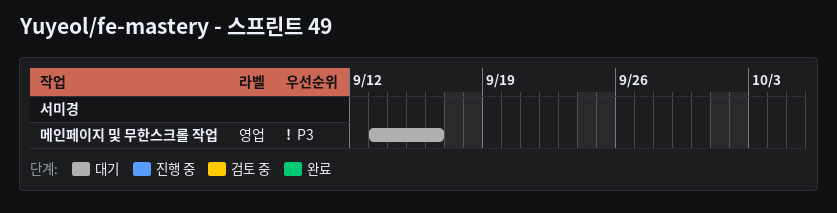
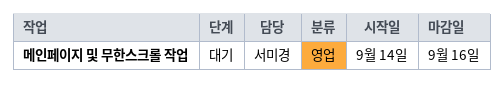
메인페이지 및 무한스크롤 작업, start: Sep 13 -> Sep 14

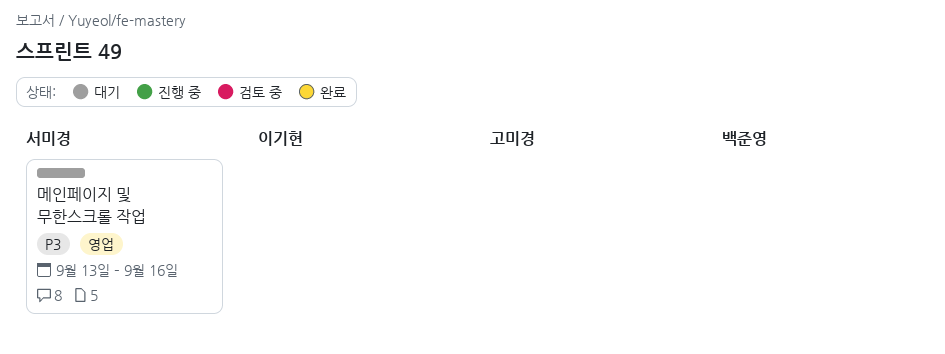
메인페이지 및 무한스크롤 작업, start: Sep 14 -> Sep 13

